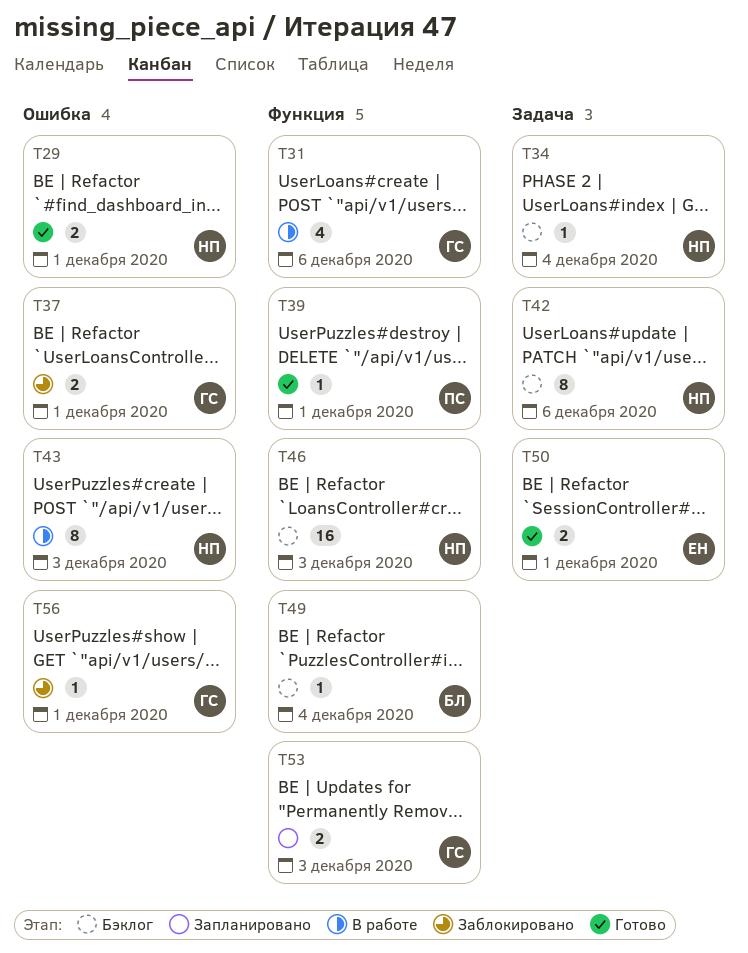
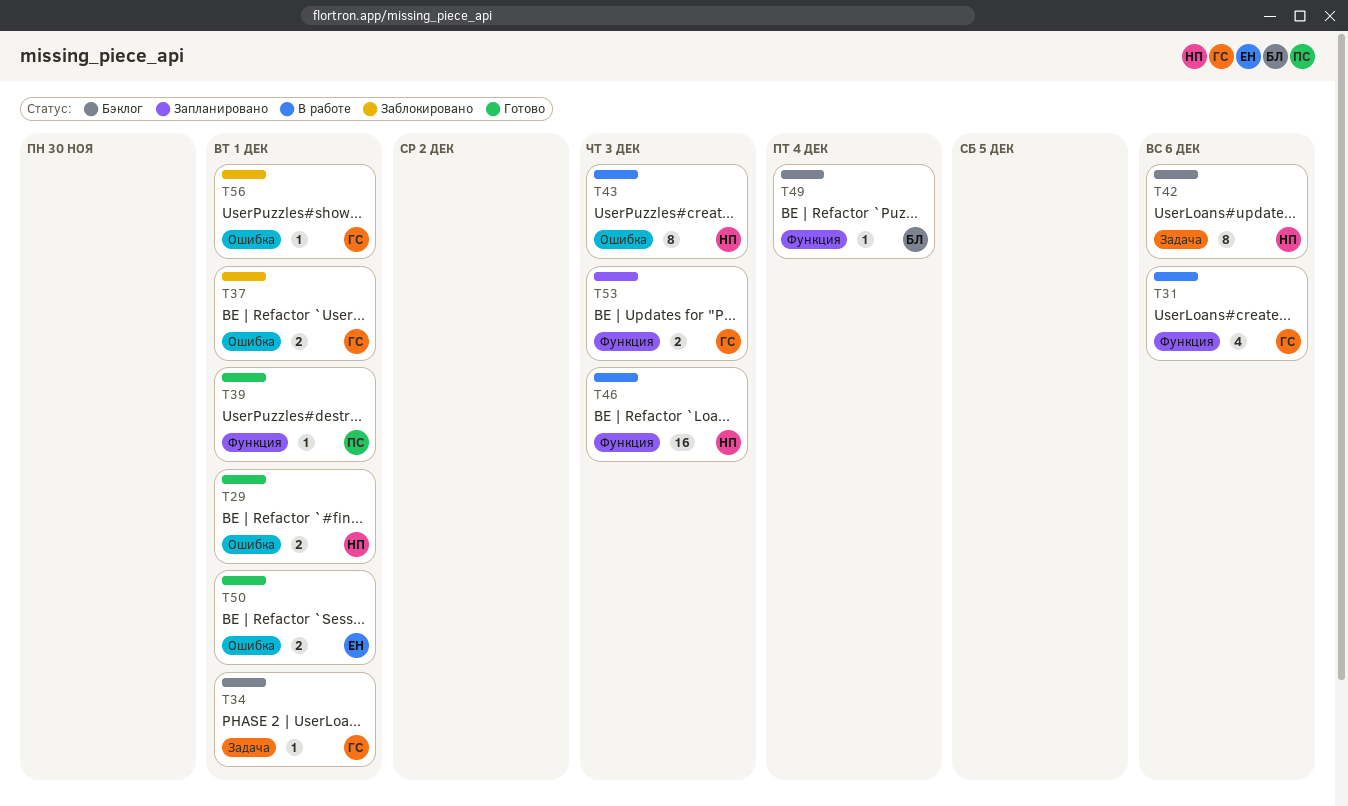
T34, owner: НП -> ГС
T34, due: Dec 4 -> Dec 1
T46, status: Бэклог -> В работе
T50, label: Задача -> Ошибка

